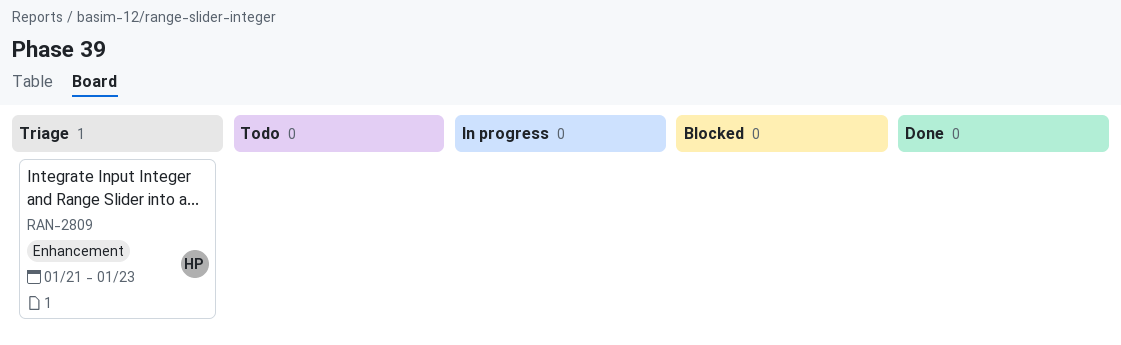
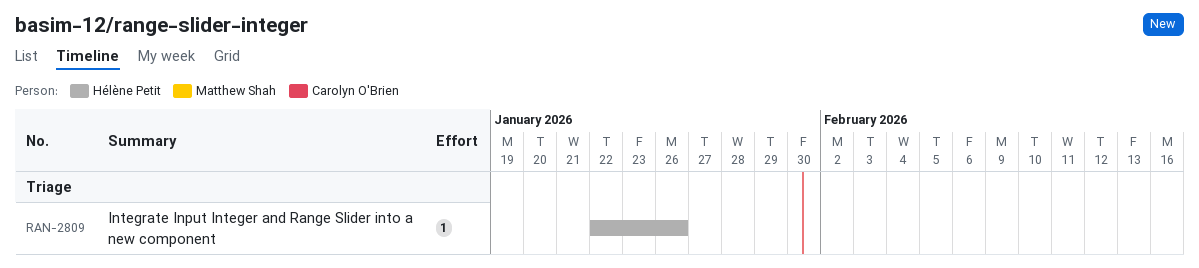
RAN-2809, start: Jan 21 -> Jan 22
RAN-2809, due: Jan 23 -> Jan 26

